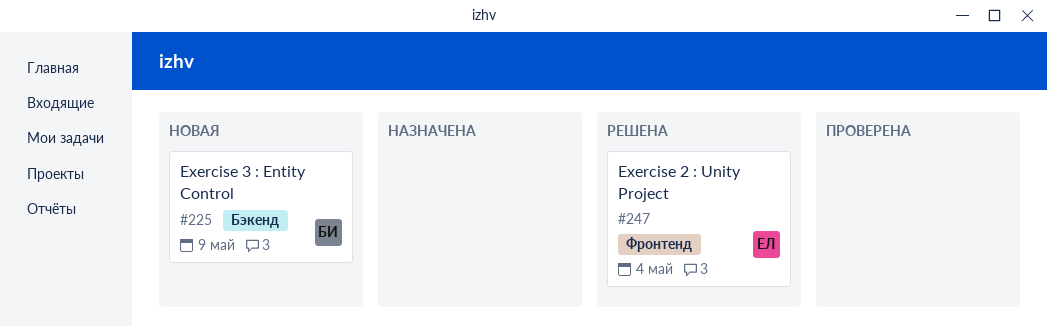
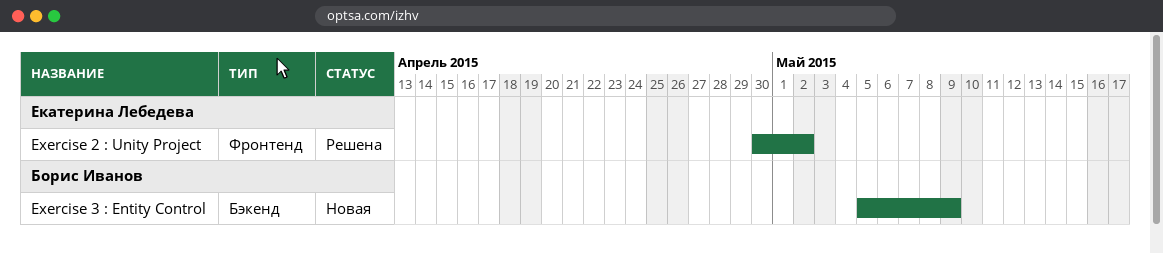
Exercise 2 : Unity Project, due: May 4 -> May 2

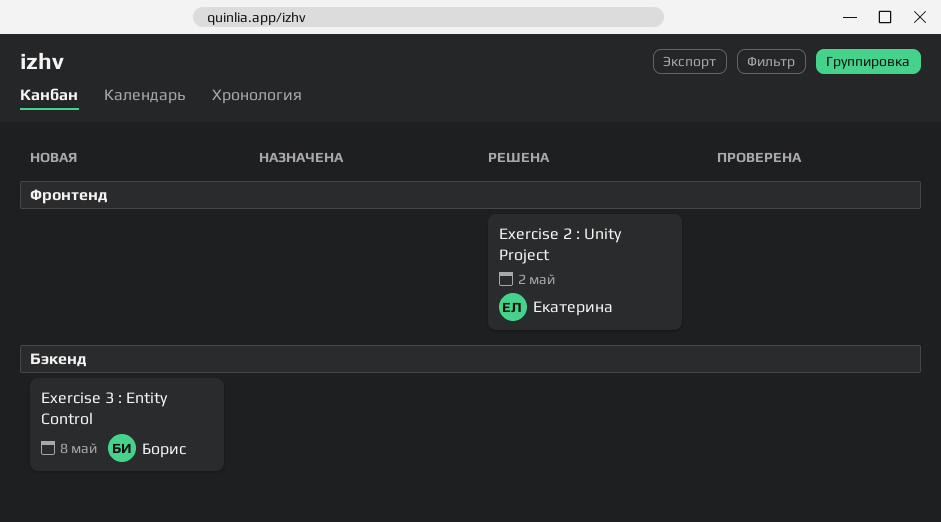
Exercise 3 : Entity Control, due: May 9 -> May 8

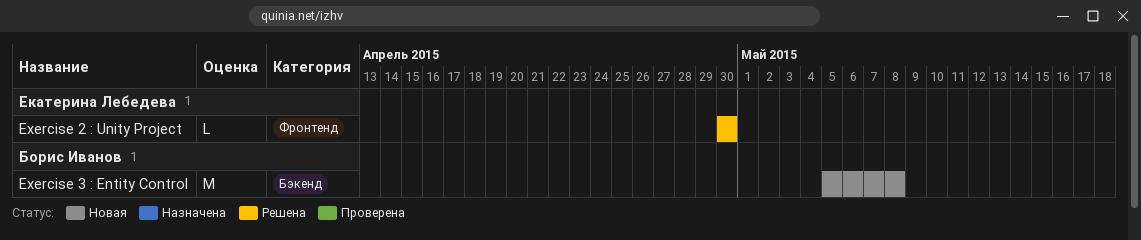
Exercise 2 : Unity Project, due: May 2 -> Apr 30

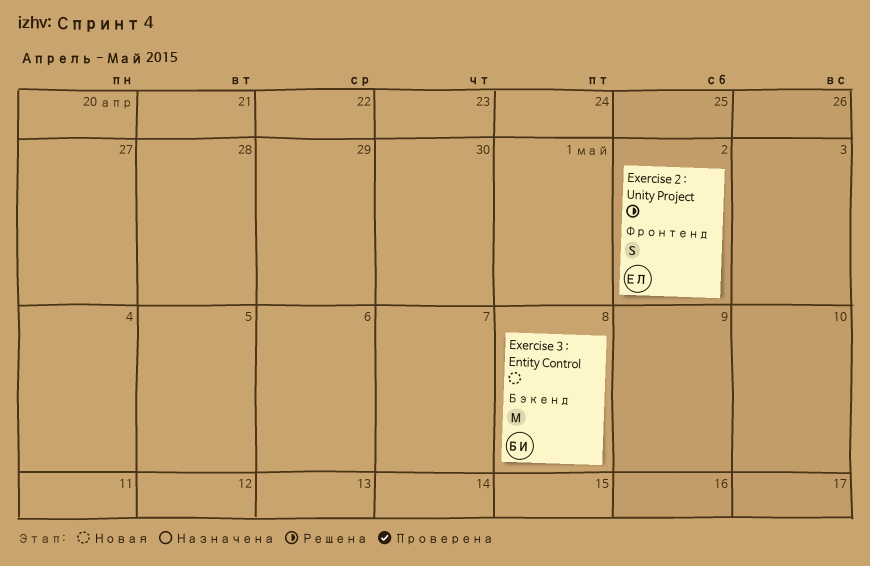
Exercise 2 : Unity Project, estimate: L -> S
Exercise 2 : Unity Project, due: Apr 30 -> May 2

